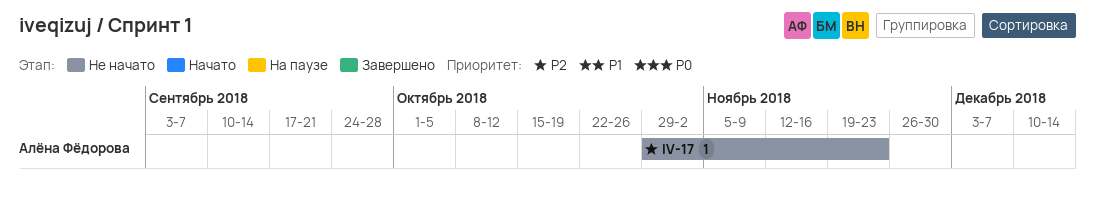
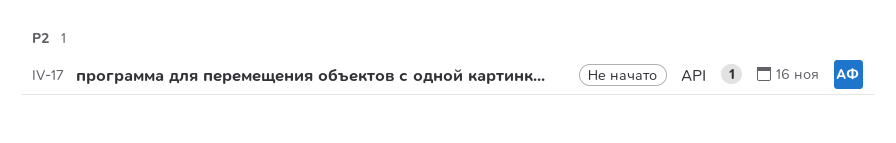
IV-17, due: Nov 23 -> Nov 16

